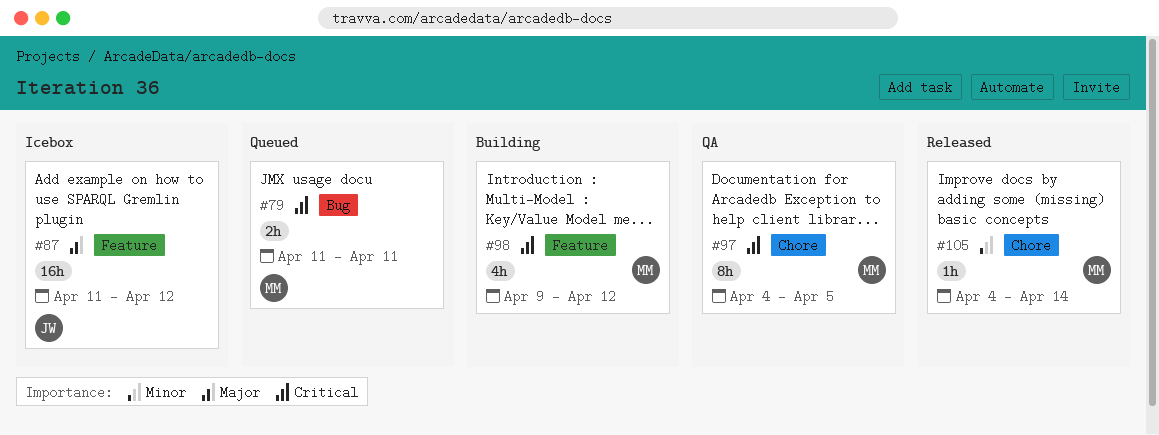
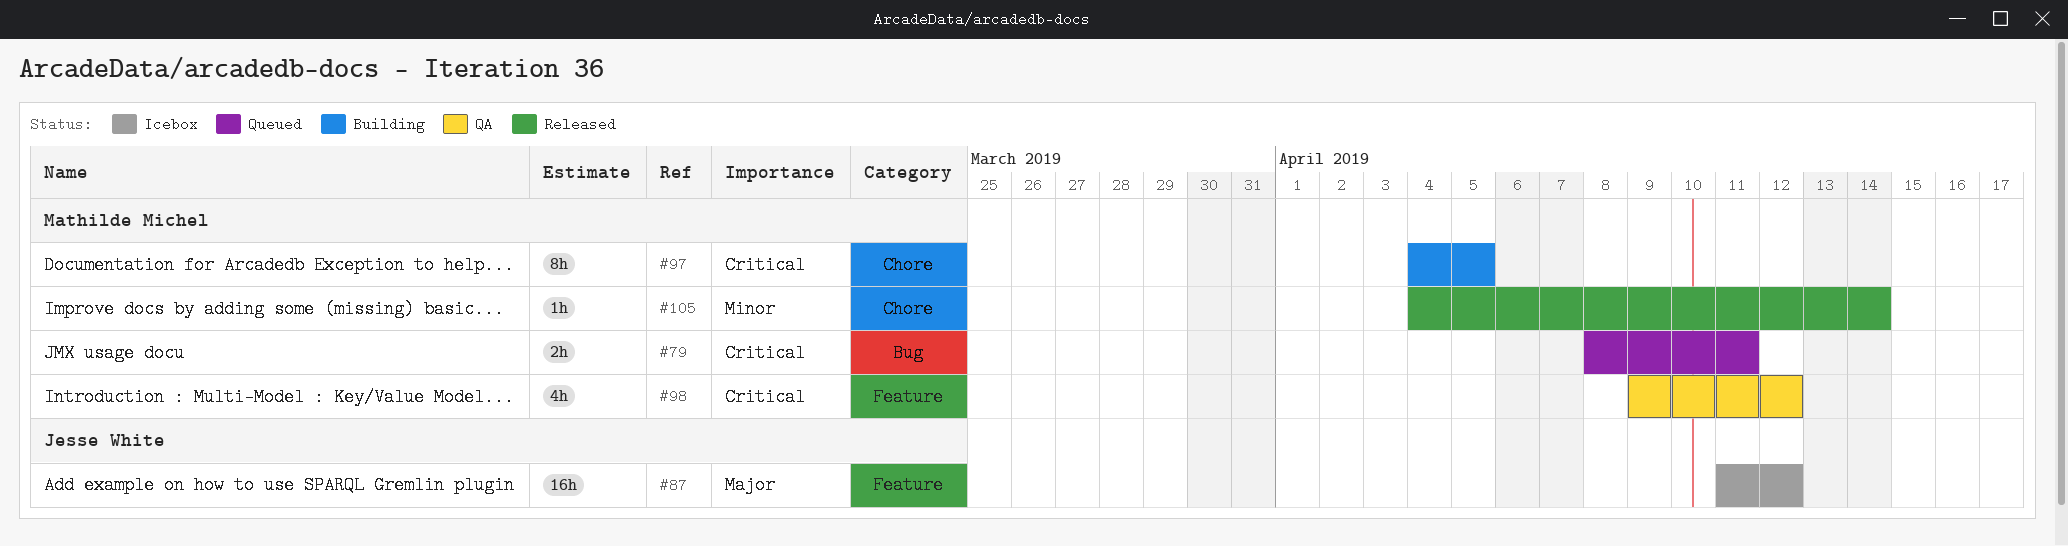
#79, start: Apr 11 -> Apr 8
#97, status: QA -> Building
#98, status: Building -> QA

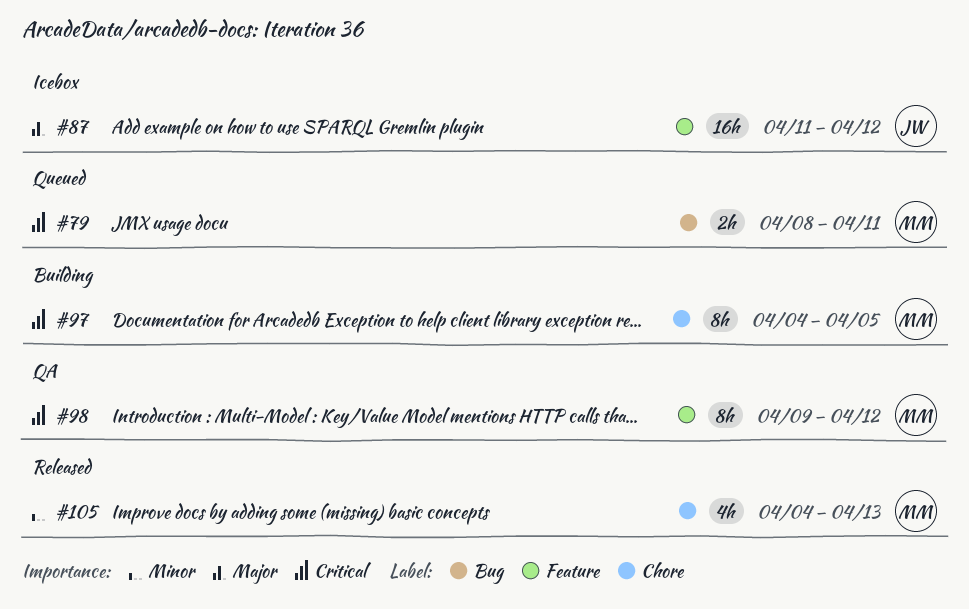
#98, estimate: 4h -> 8h
#105, estimate: 1h -> 4h
#105, due: Apr 14 -> Apr 13

